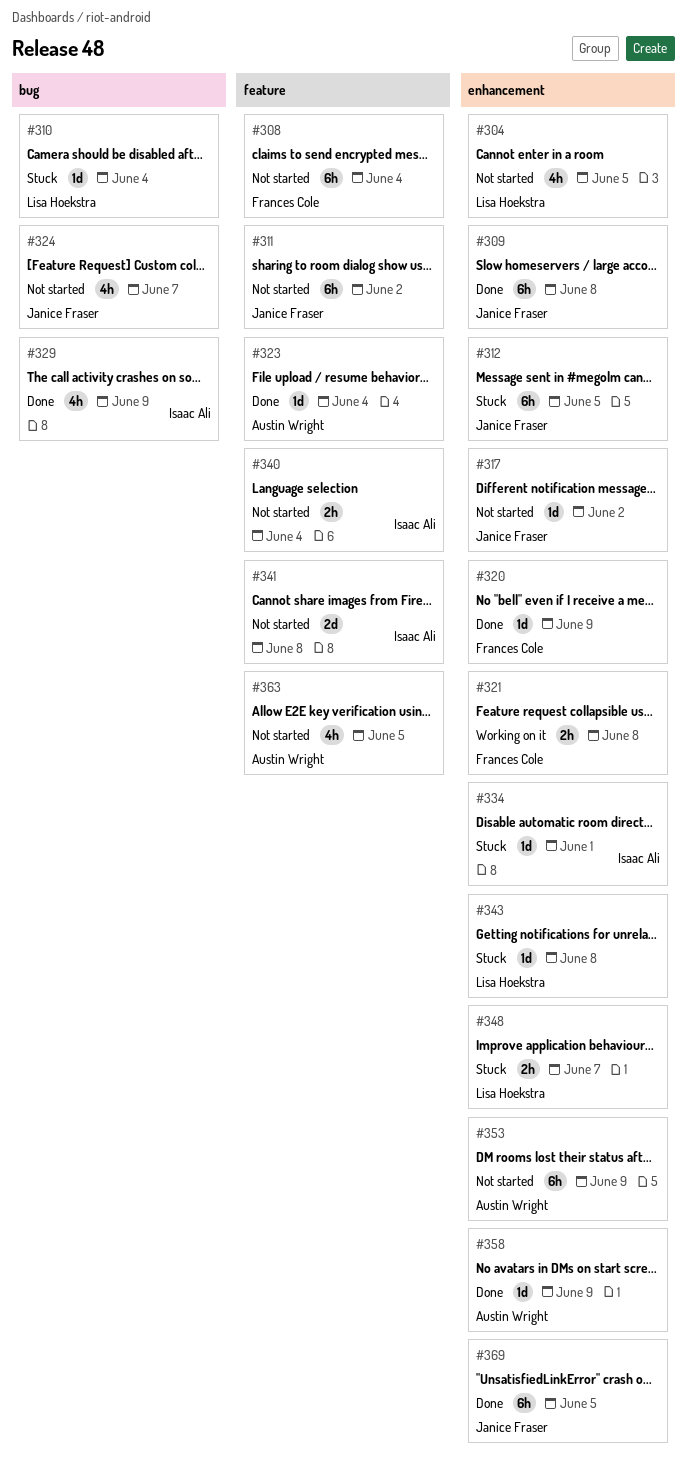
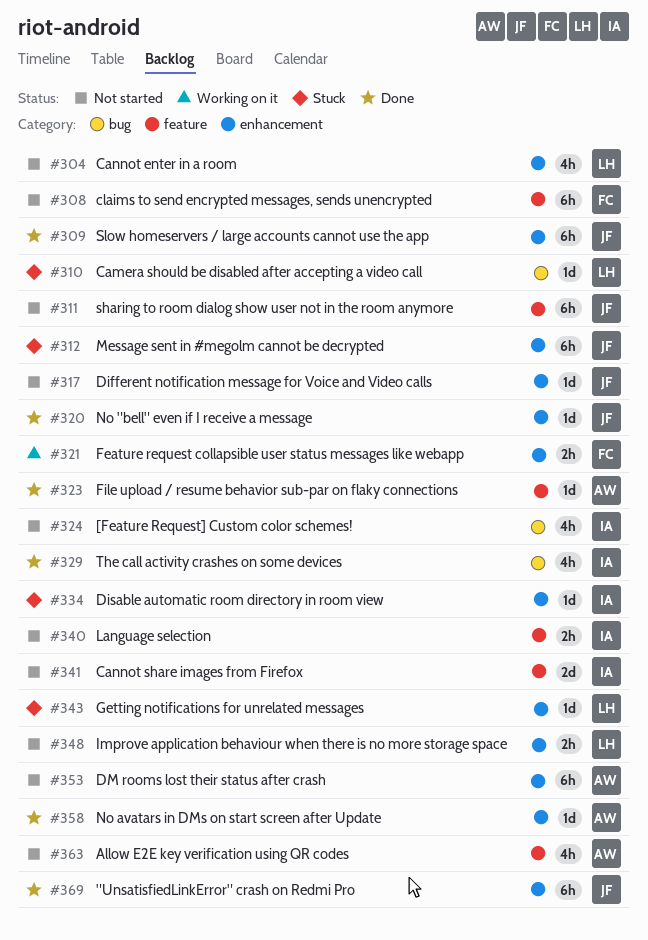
#320, owner: Frances Cole -> Janice Fraser
#324, owner: Janice Fraser -> Isaac Ali
#348, status: Stuck -> Not started

